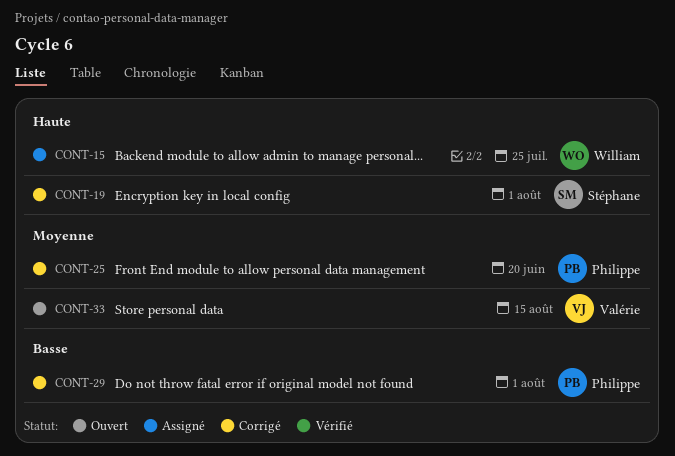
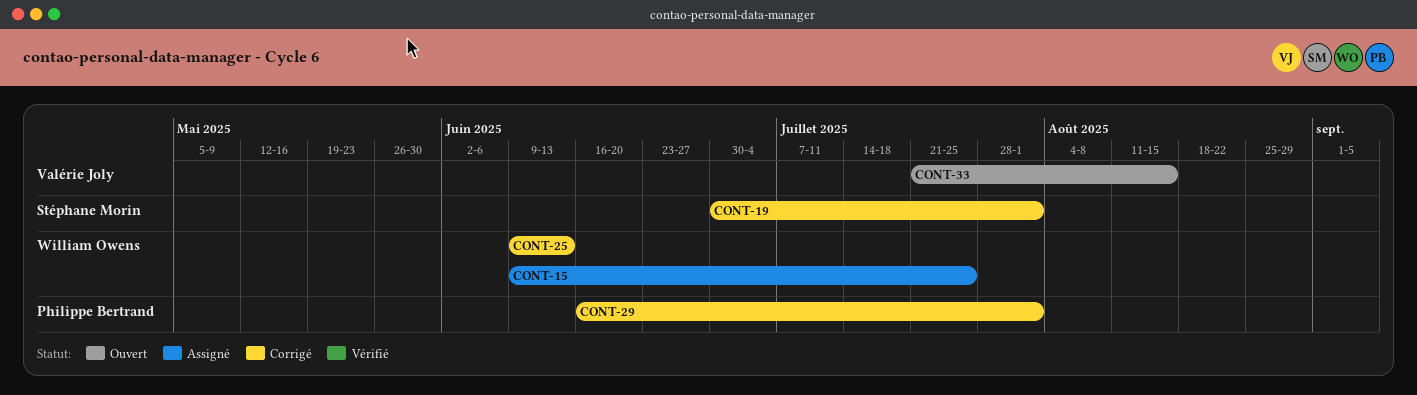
CONT-25, owner: Philippe Bertrand -> William Owens
CONT-25, due: Jun 20 -> Jun 13

